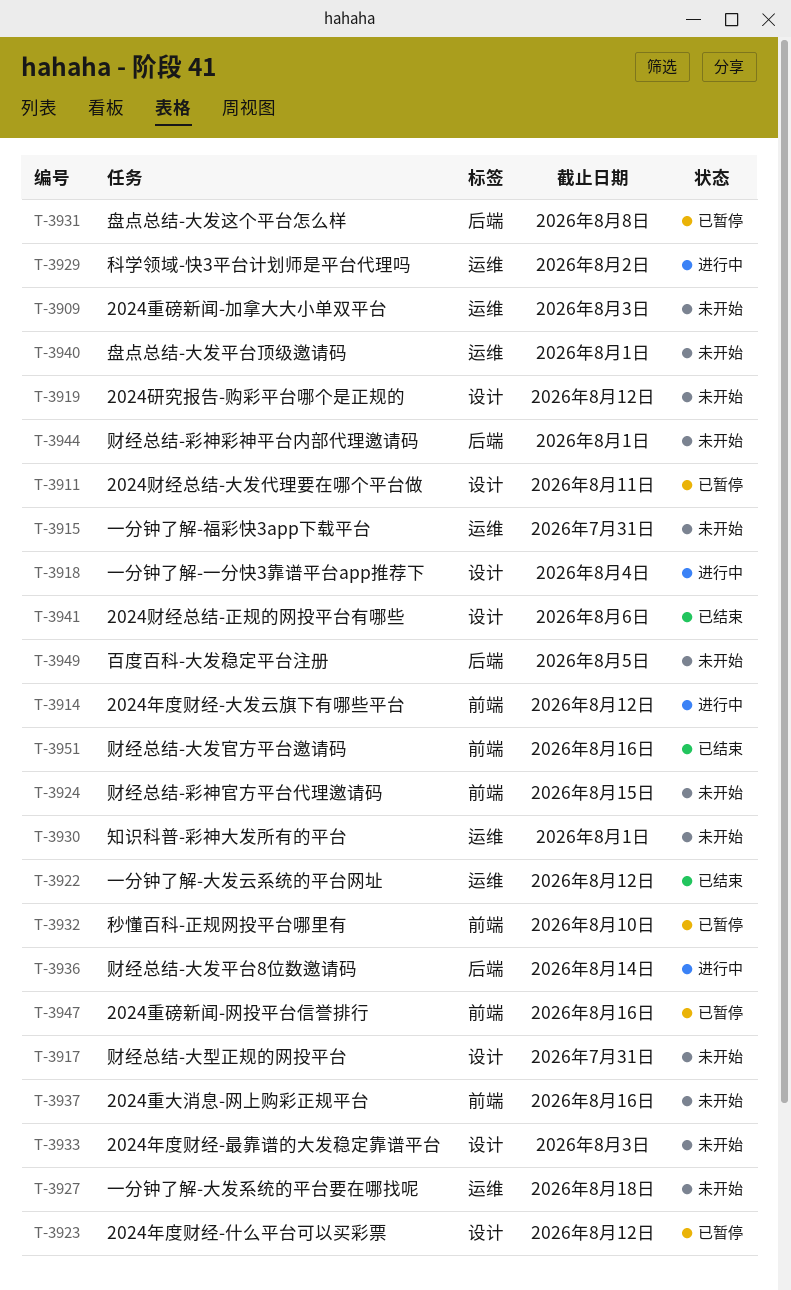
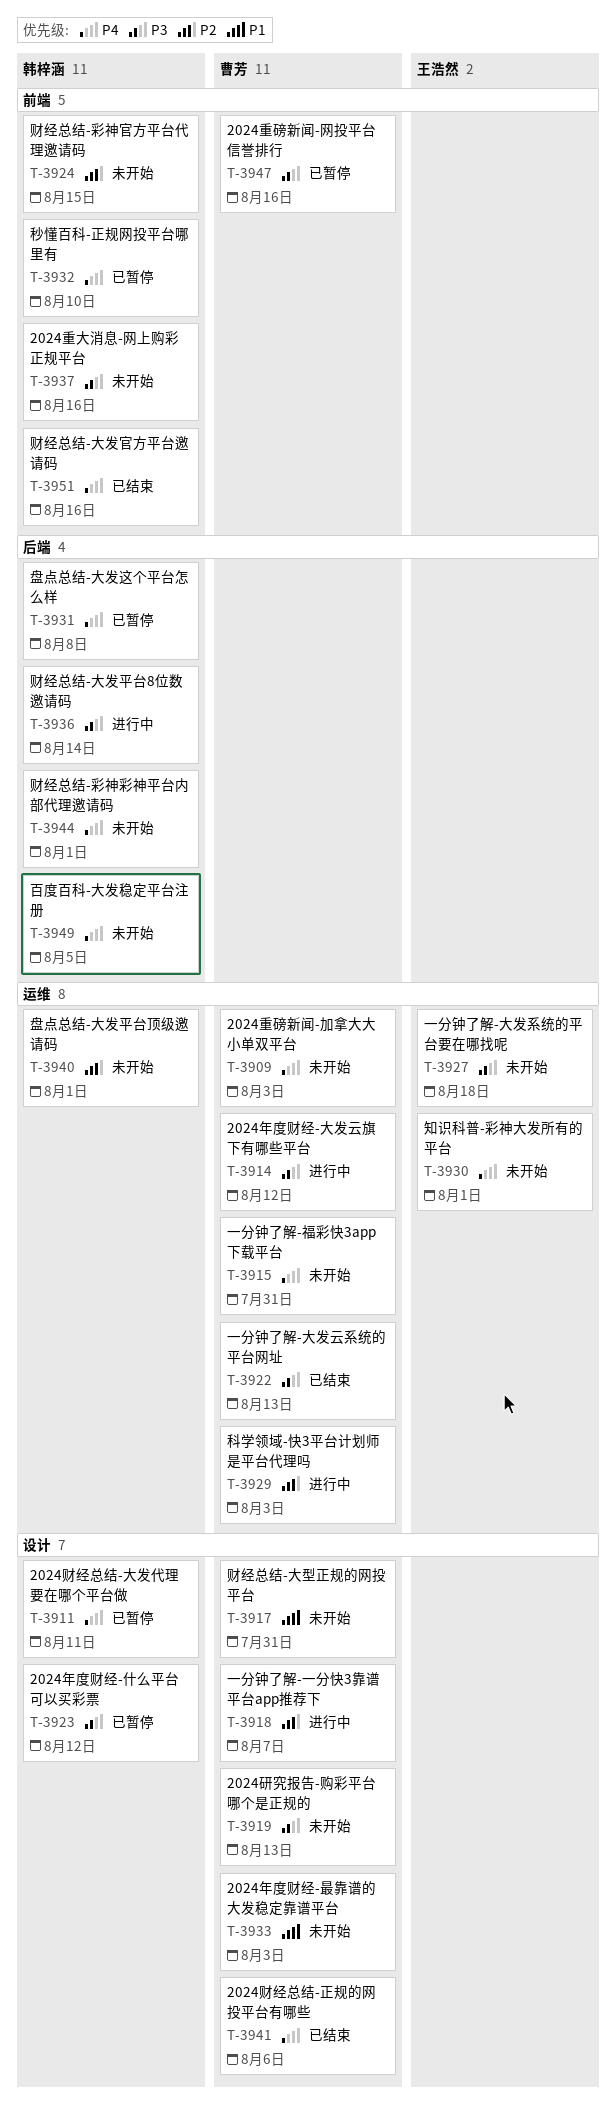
T-3914, label: 前端 -> 运维
T-3918, due: Aug 4 -> Aug 7
T-3919, due: Aug 12 -> Aug 13
T-3922, due: Aug 12 -> Aug 13
T-3929, due: Aug 2 -> Aug 3

